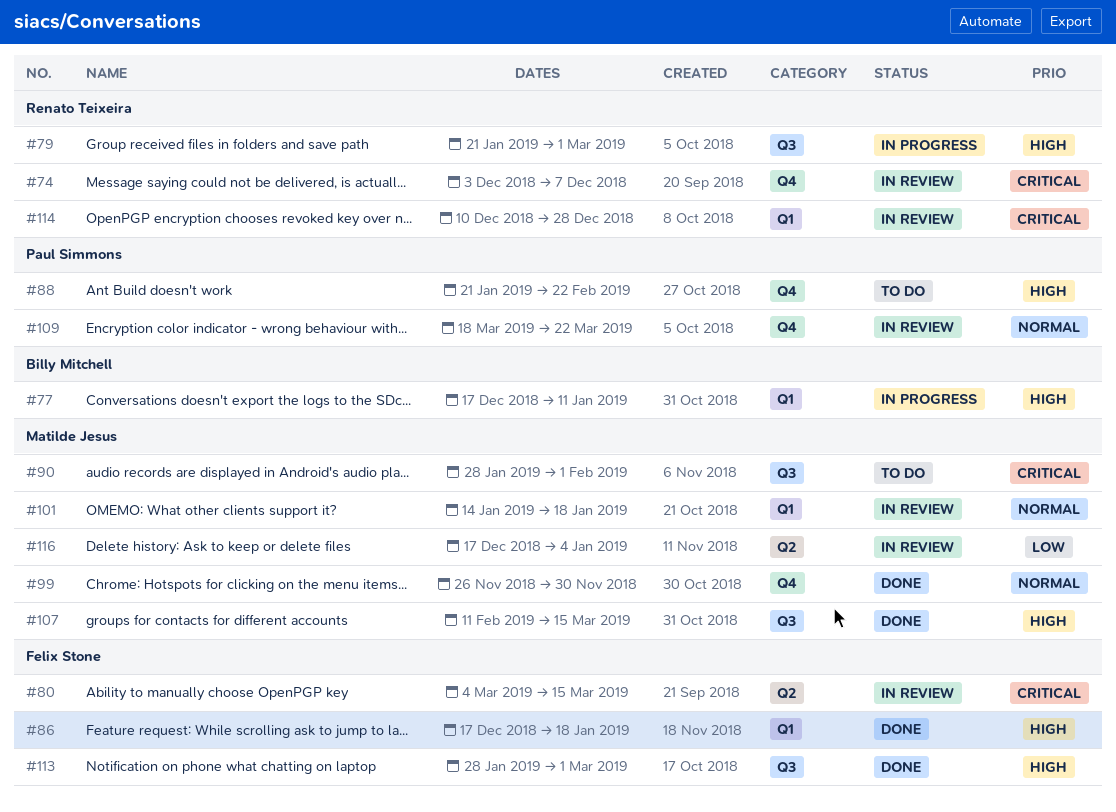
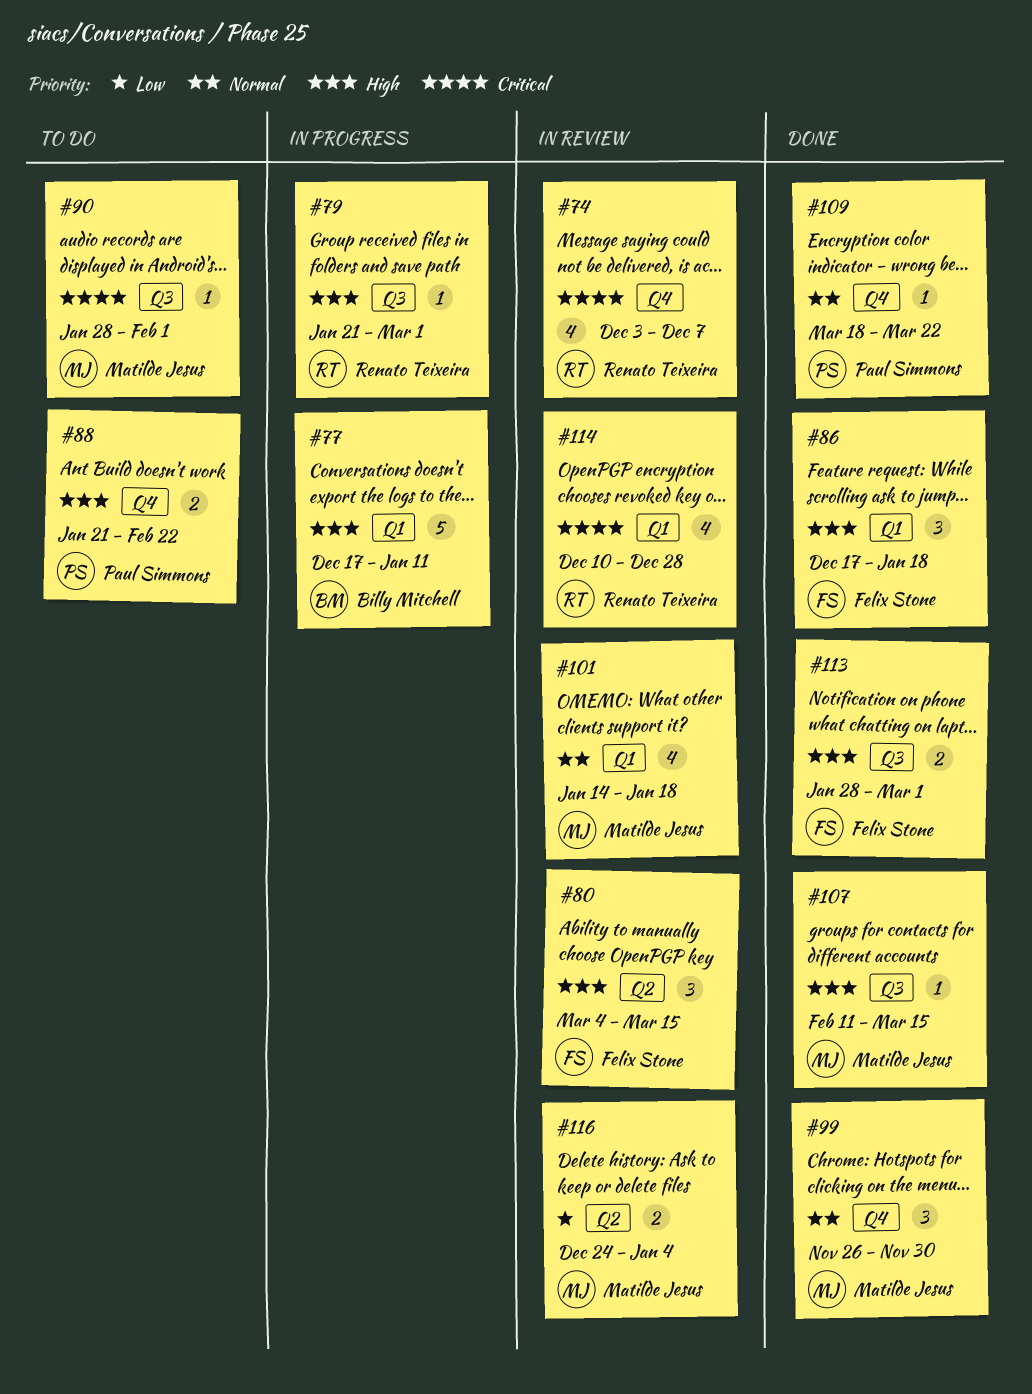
#80, priority: Critical -> High
#109, status: In review -> Done
#116, start: Dec 17 -> Dec 24

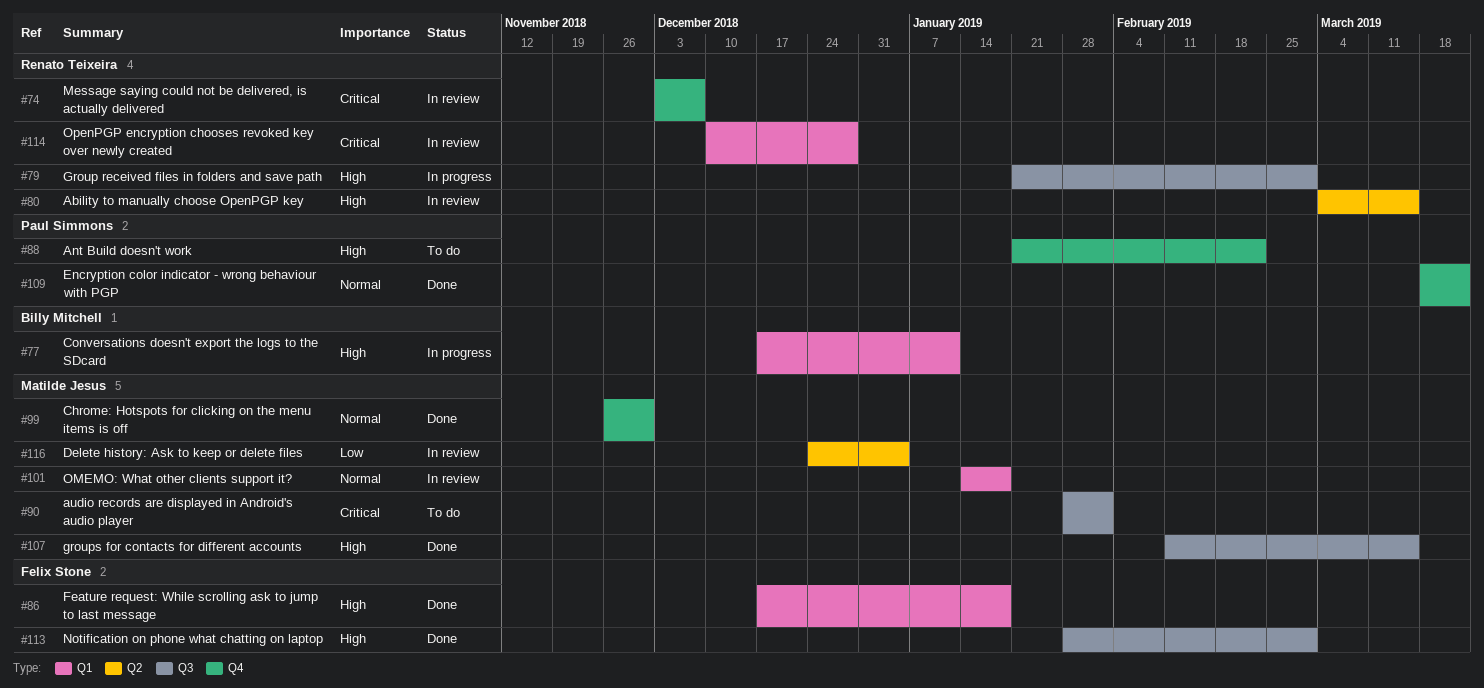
#80, owner: Felix Stone -> Renato Teixeira

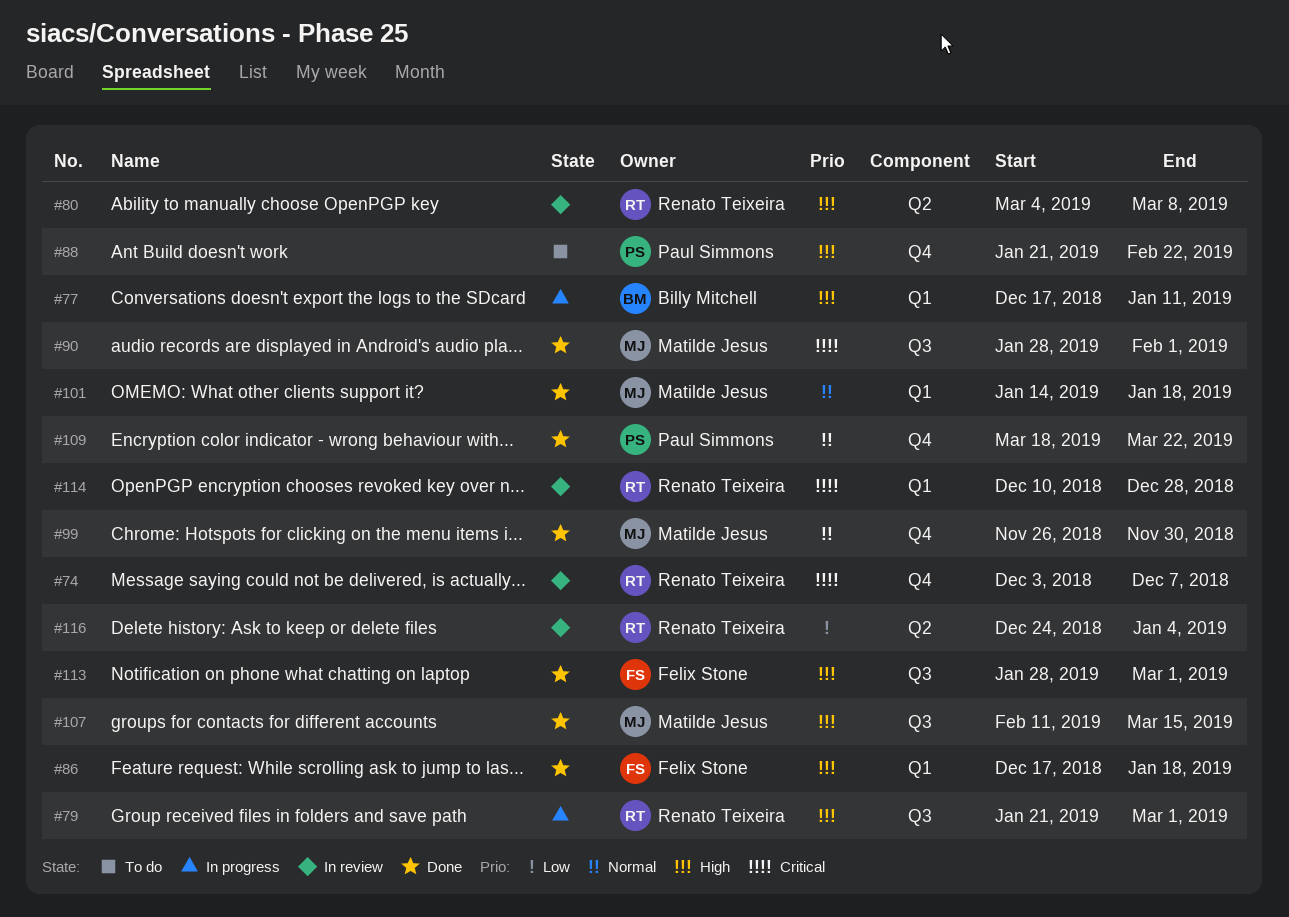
#80, due: Mar 15 -> Mar 8
#90, status: To do -> Done
#101, status: In review -> Done
#116, owner: Matilde Jesus -> Renato Teixeira

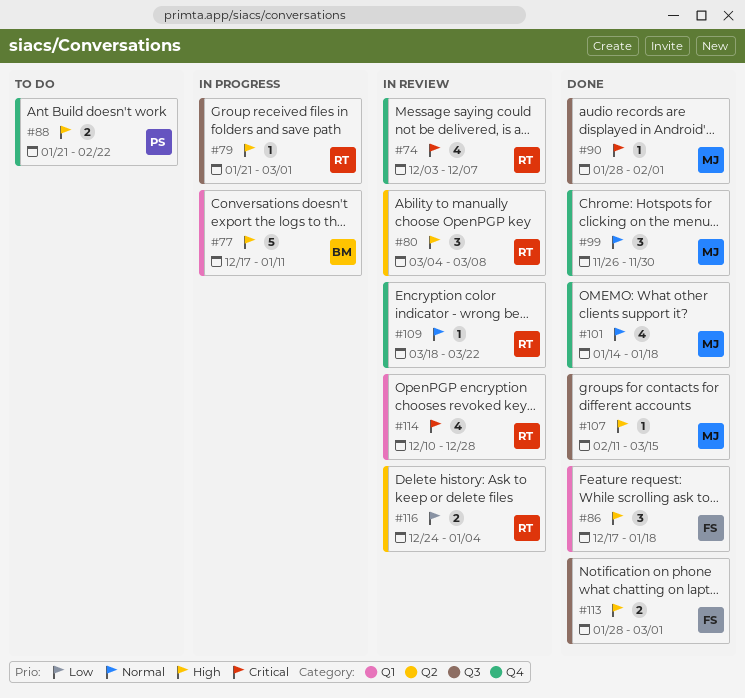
#101, label: Q1 -> Q4
#109, status: Done -> In review
#109, owner: Paul Simmons -> Renato Teixeira

